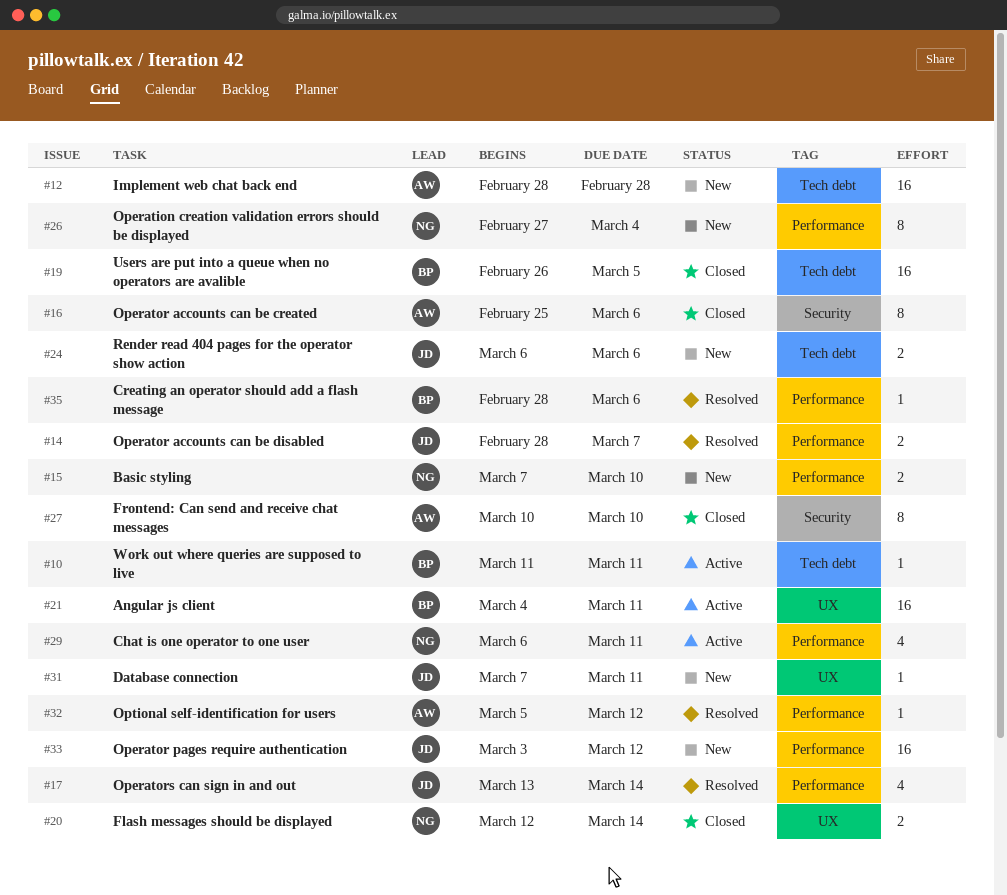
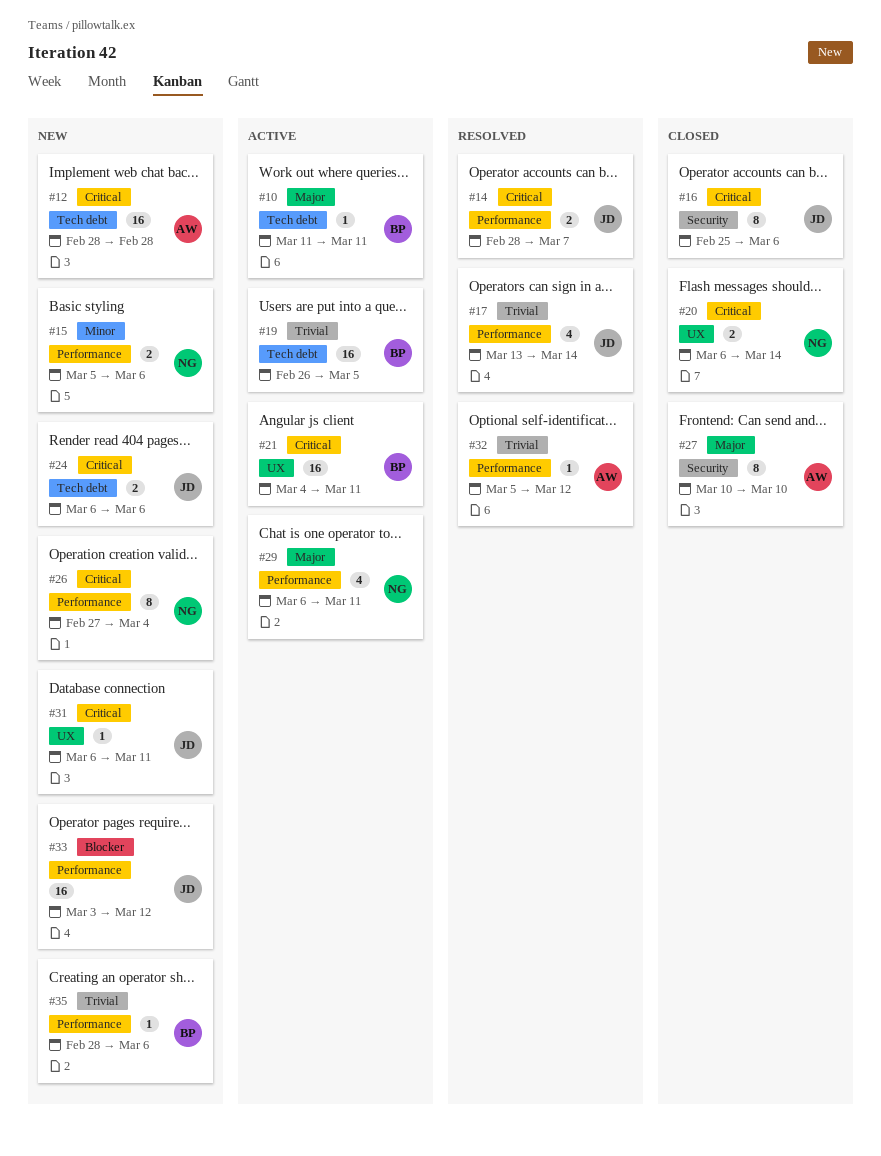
#15, start: Mar 7 -> Mar 5
#15, due: Mar 10 -> Mar 6
#16, owner: AW -> JD
#19, status: Closed -> Active
#20, start: Mar 12 -> Mar 6
#31, start: Mar 7 -> Mar 6
#35, status: Resolved -> New

